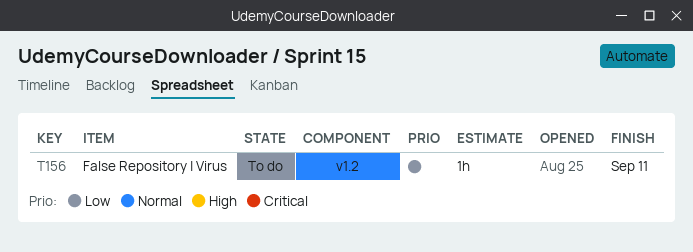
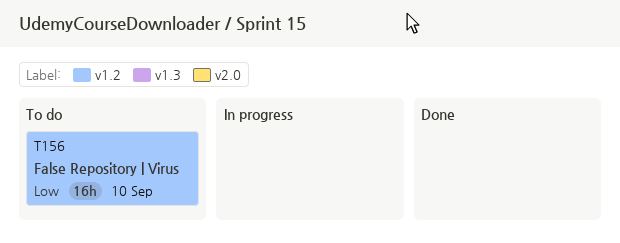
T156, estimate: 1h -> 16h
T156, due: Sep 11 -> Sep 10

